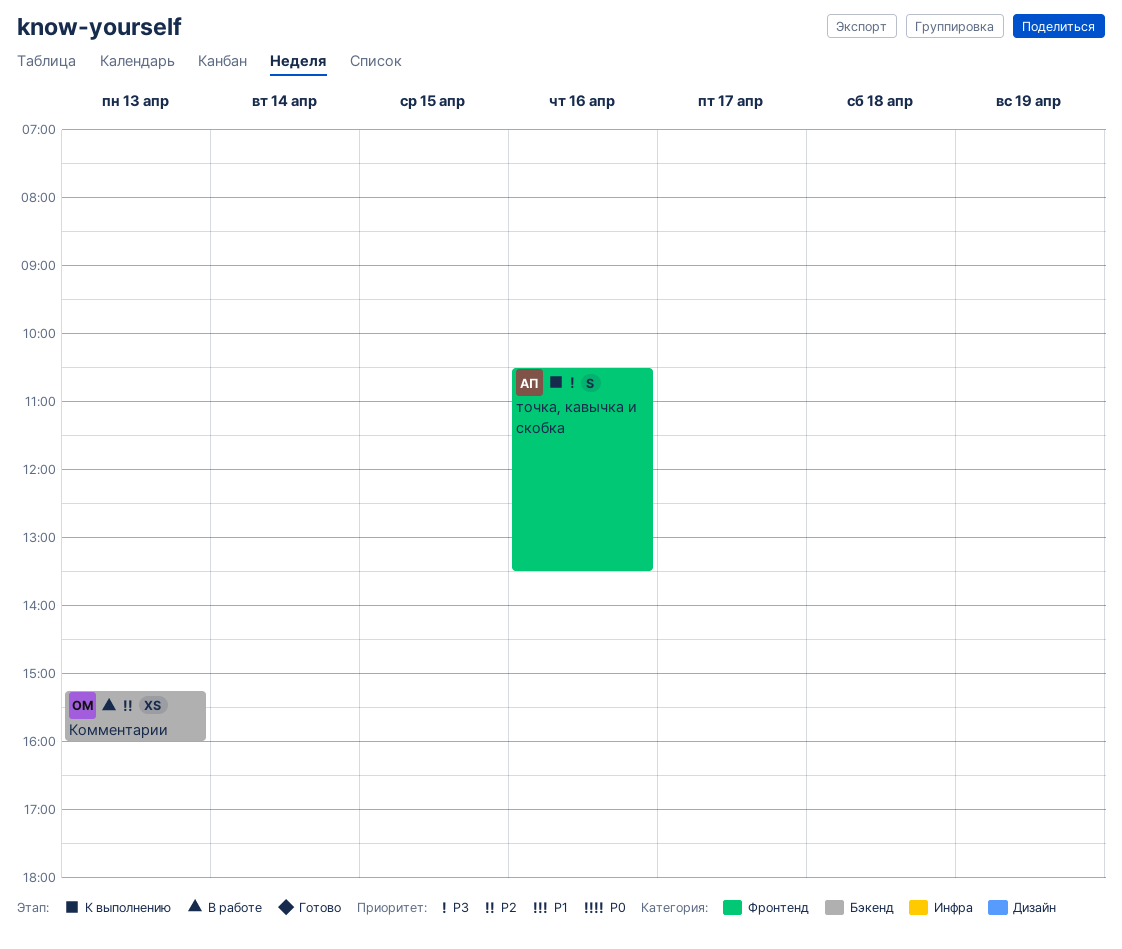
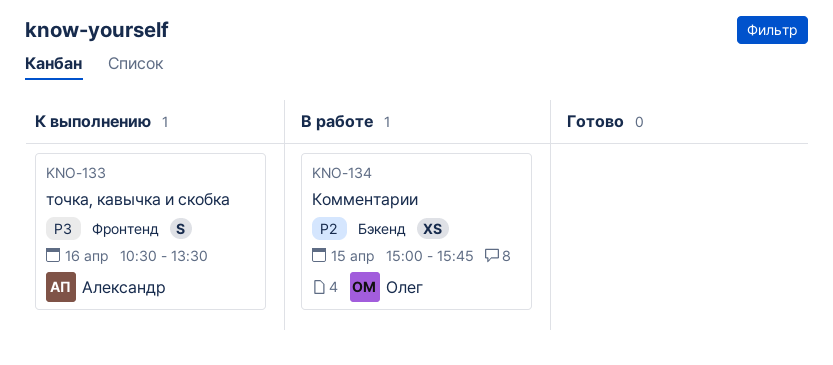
Комментарии, day: Apr 13 -> Apr 15
Комментарии, begins: 15:15 -> 15:00
Комментарии, ends: 16:00 -> 15:45

